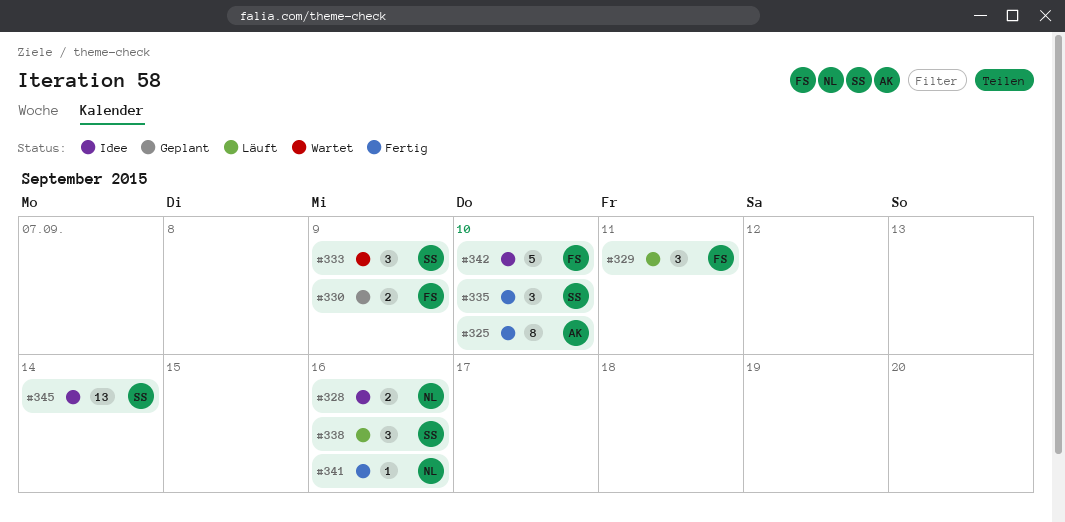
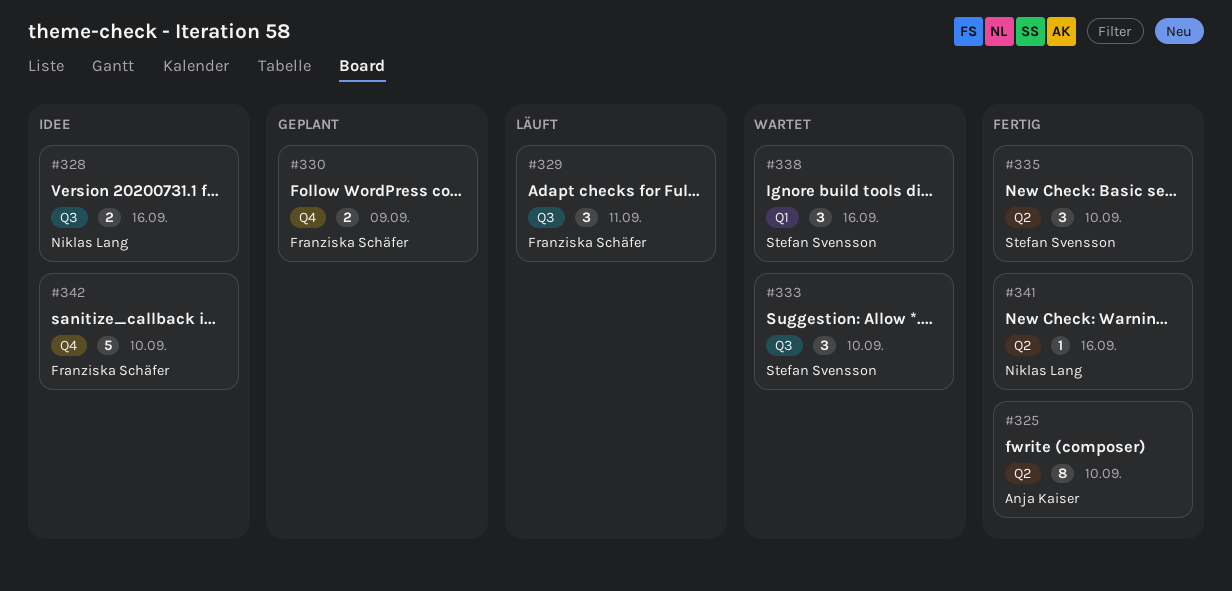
#333, due: Sep 9 -> Sep 10
#338, status: Läuft -> Wartet
#345: present -> none

